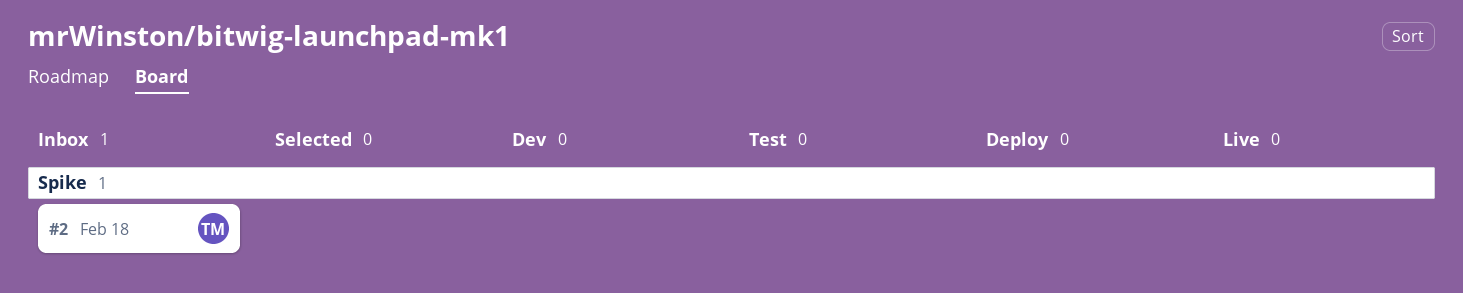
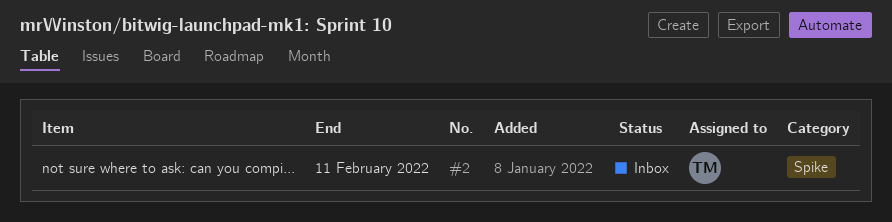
#2, due: Feb 18 -> Feb 11

